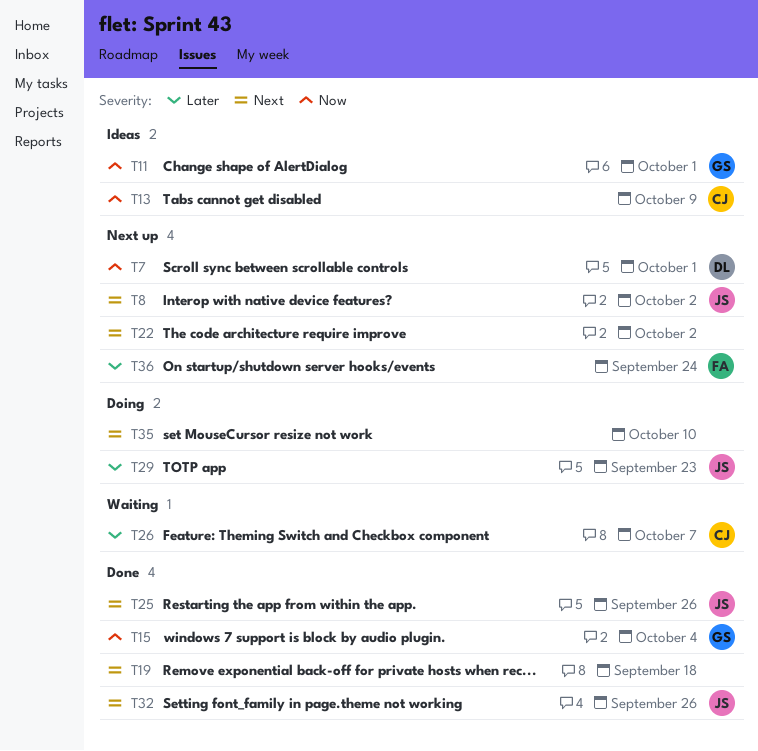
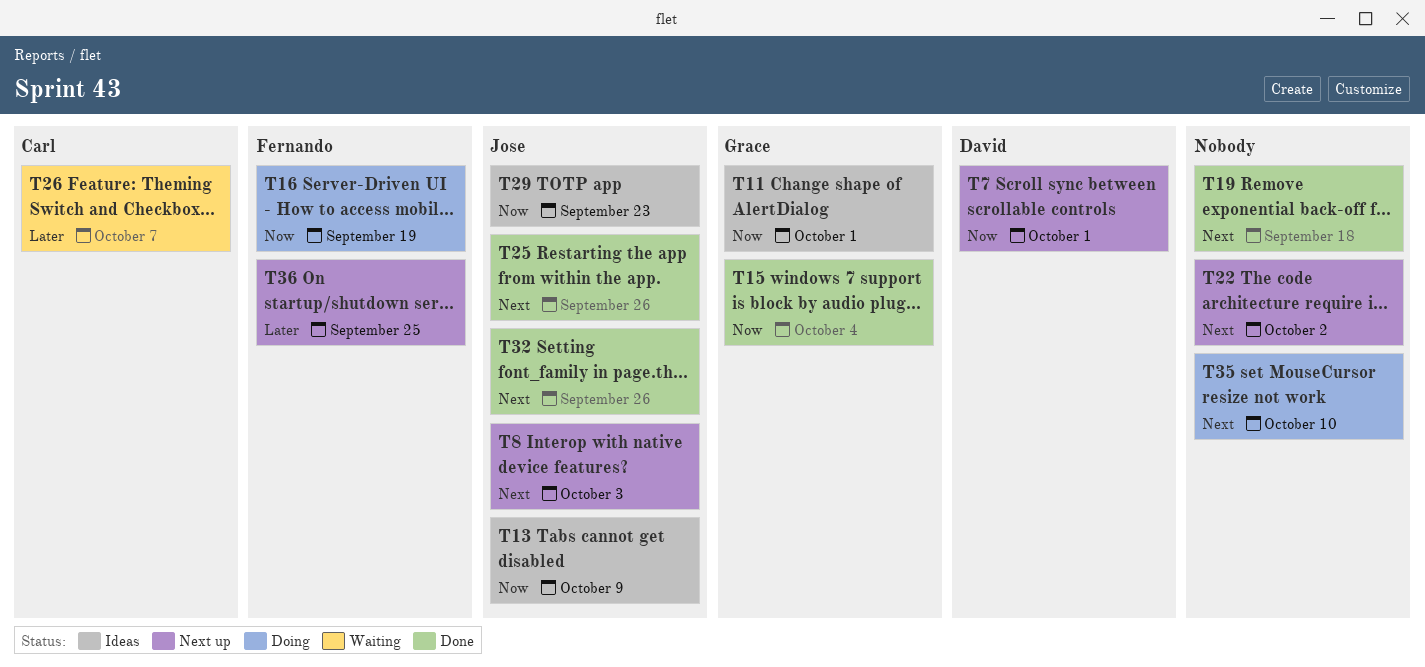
T8, due: Oct 2 -> Oct 3
T13, owner: Carl -> Jose
T16: none -> present
T29, status: Doing -> Ideas
T29, priority: Later -> Now
T36, due: Sep 24 -> Sep 25

